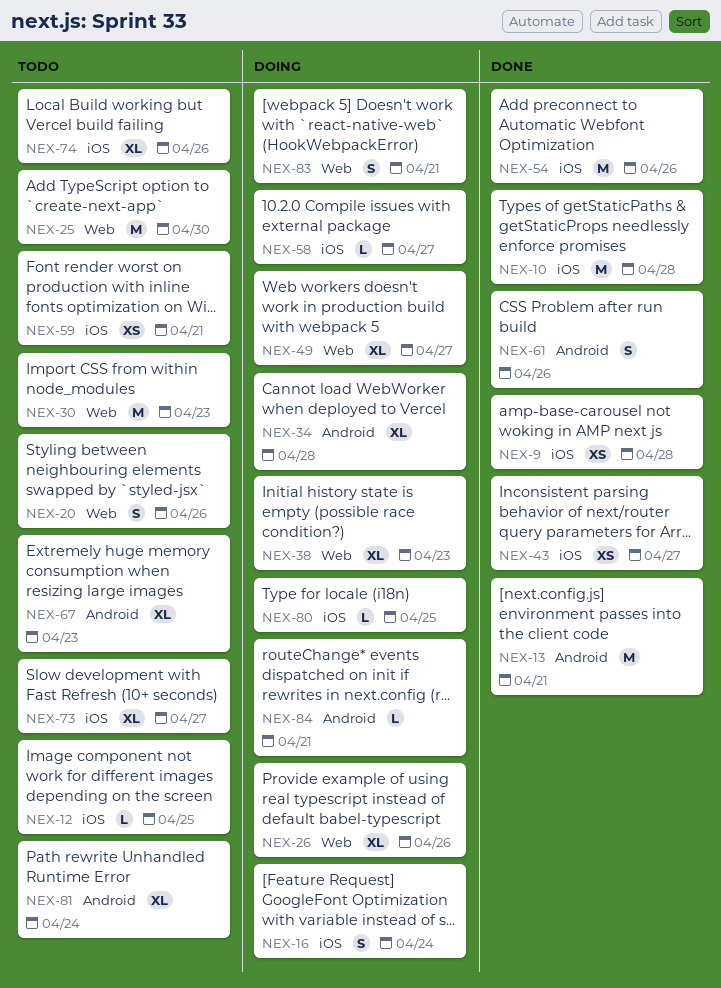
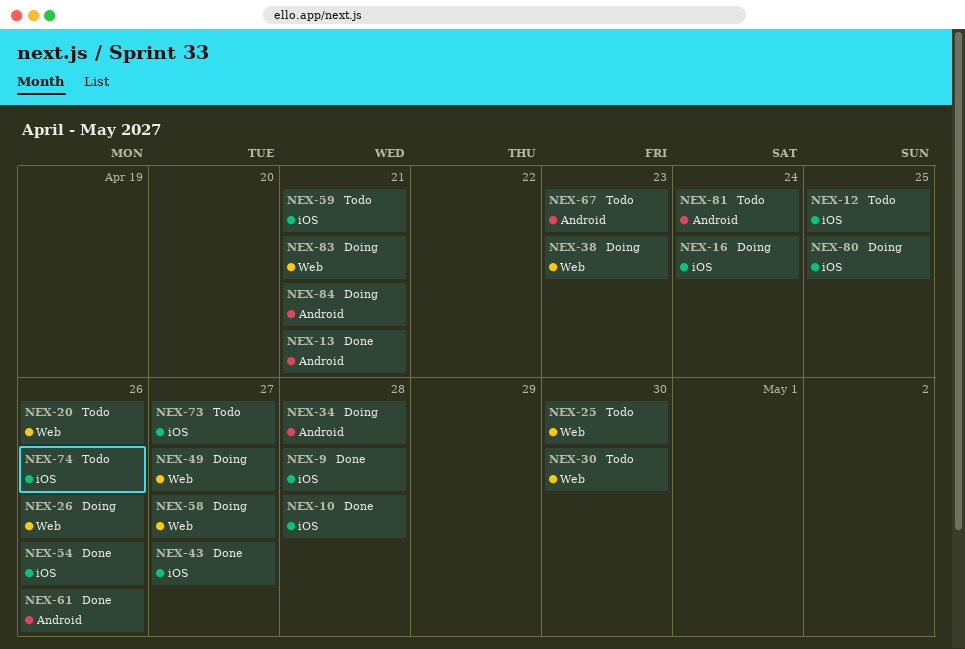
NEX-30, due: Apr 23 -> Apr 30
NEX-58, label: iOS -> Web

